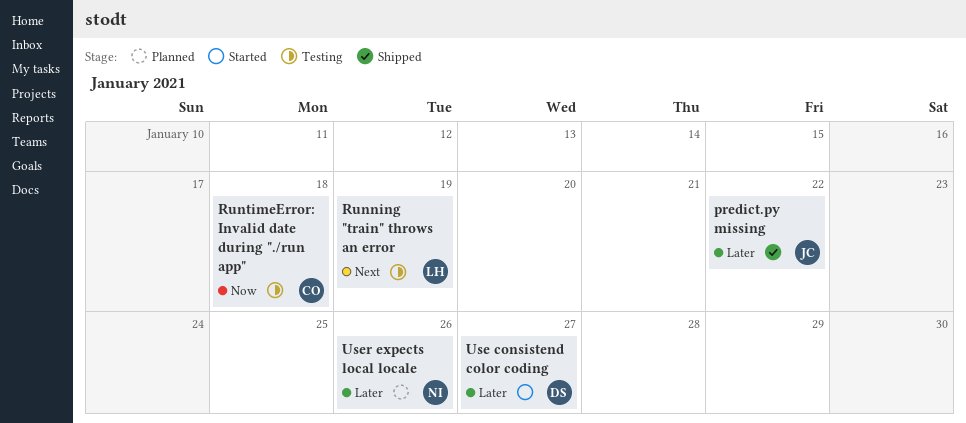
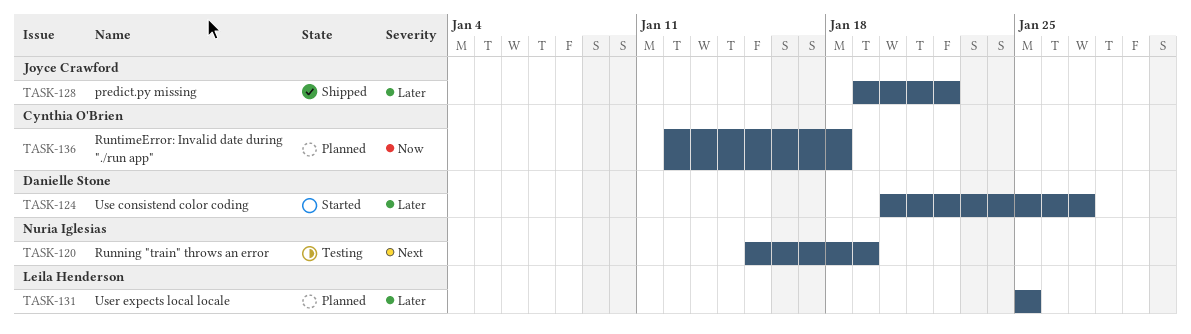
Running "train" throws an error, owner: Leila Henderson -> Nuria Iglesias
RuntimeError: Invalid date during "./run app", status: Testing -> Planned
User expects local locale, owner: Nuria Iglesias -> Leila Henderson
User expects local locale, due: Jan 26 -> Jan 25

